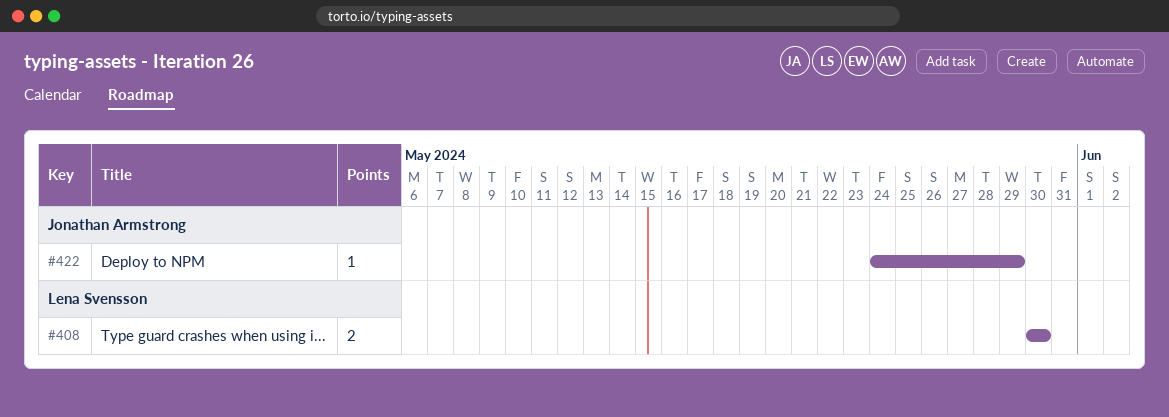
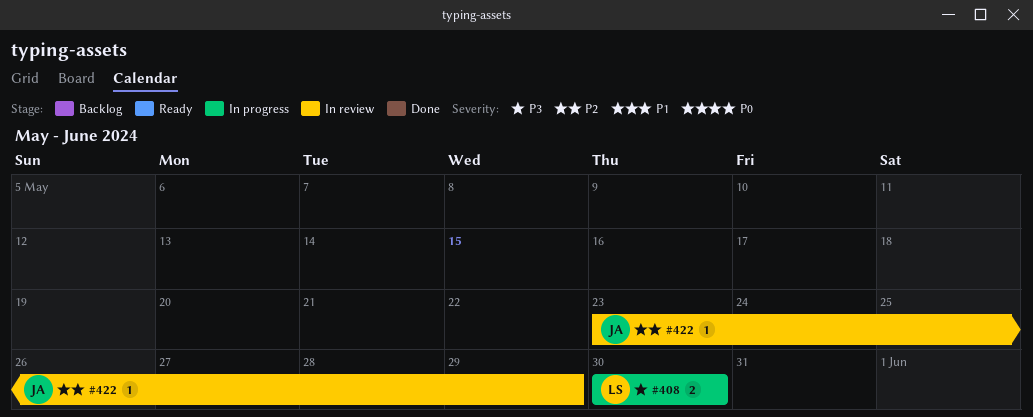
#422, start: May 24 -> May 23

